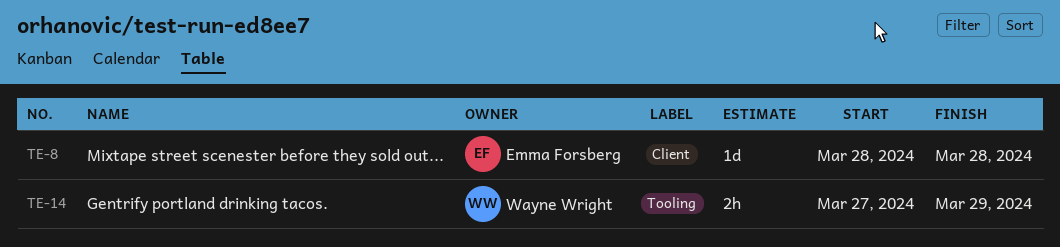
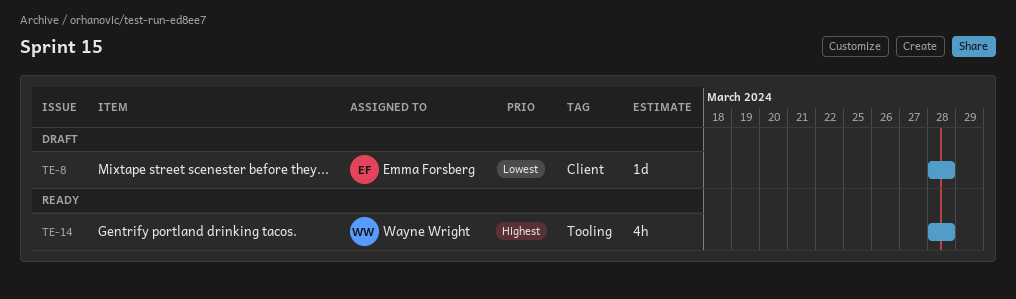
TE-14, estimate: 2h -> 4h
TE-14, start: Mar 27 -> Mar 28
TE-14, due: Mar 29 -> Mar 28

